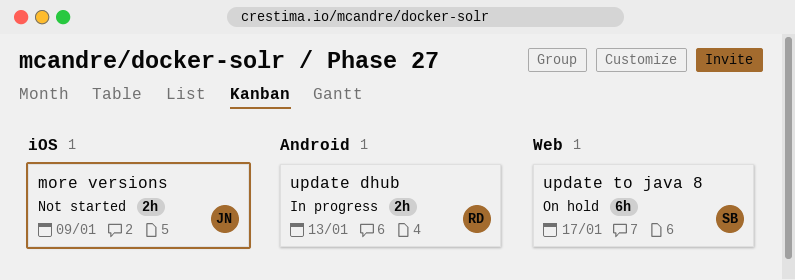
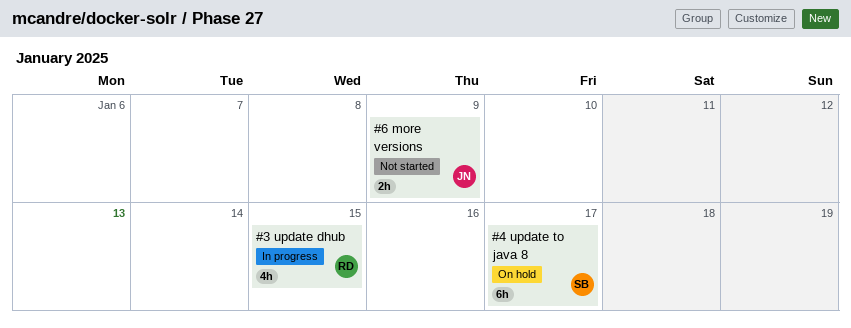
update dhub, estimate: 2h -> 4h
update dhub, due: Jan 13 -> Jan 15

